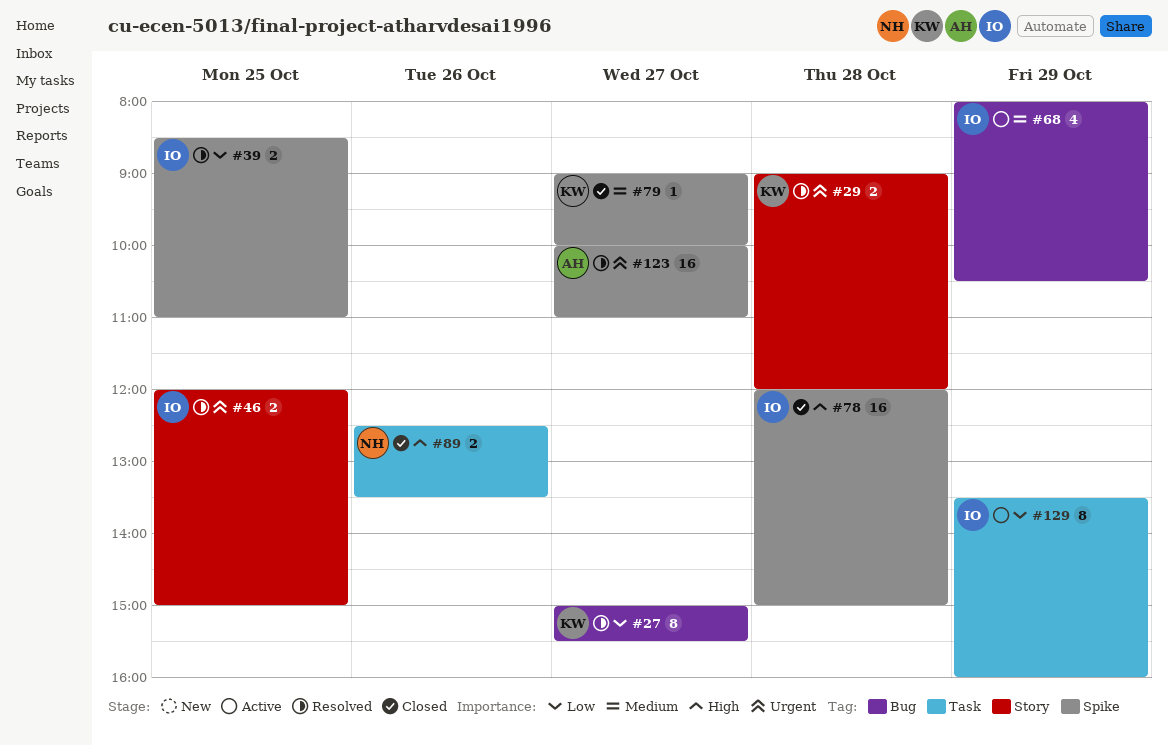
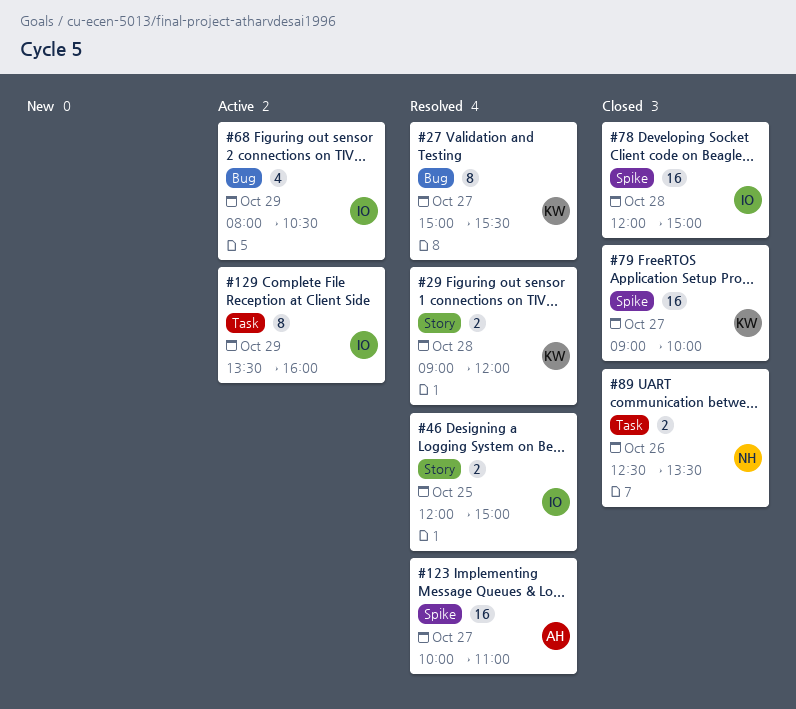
#39: present -> none
#79, estimate: 1 -> 16

